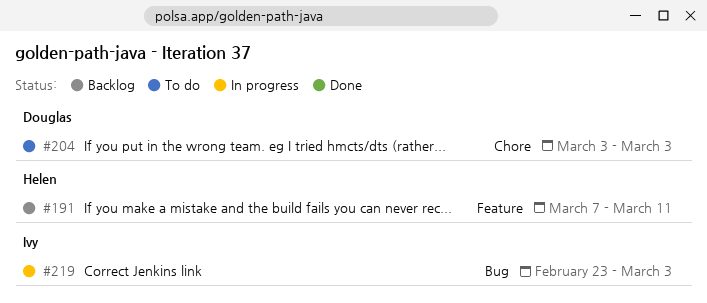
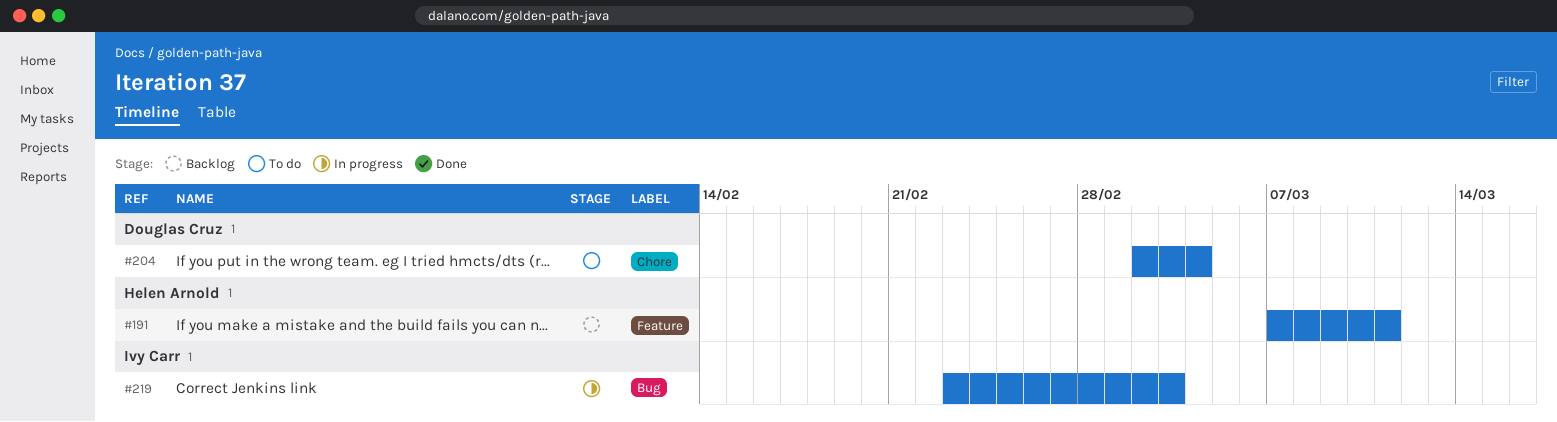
#204, start: Mar 3 -> Mar 2
#204, due: Mar 3 -> Mar 4

